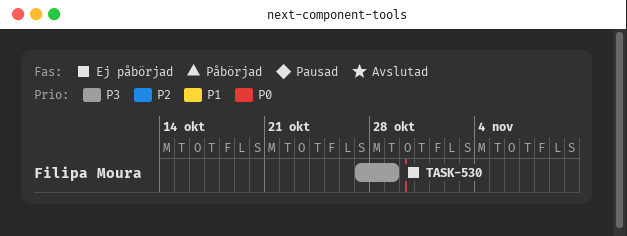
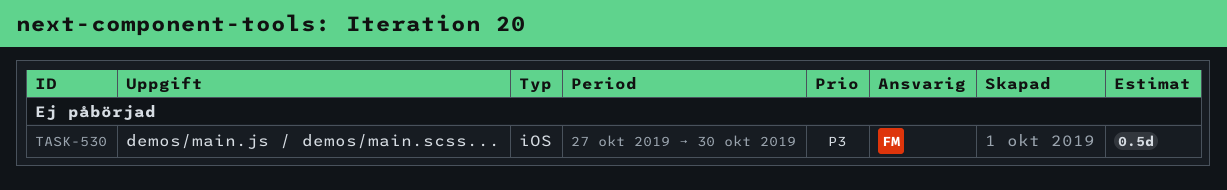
TASK-530, due: Oct 29 -> Oct 30

